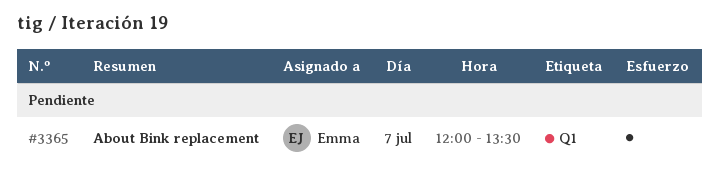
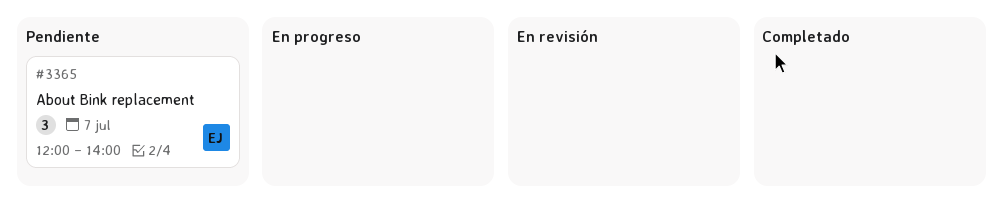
#3365, estimate: 1 -> 3
#3365, ends: 13:30 -> 14:00

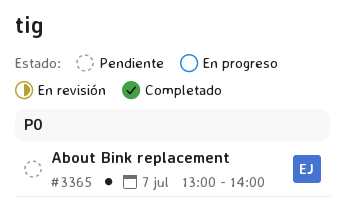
#3365, estimate: 3 -> 1
#3365, begins: 12:00 -> 13:00

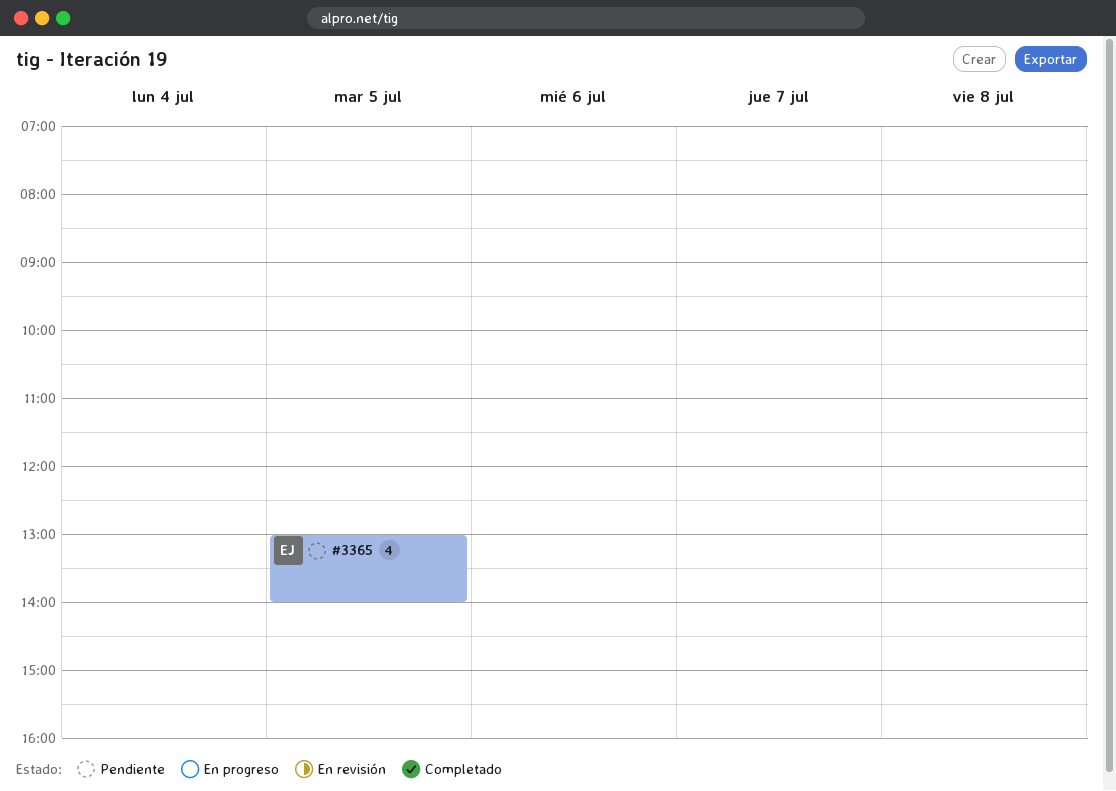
#3365, estimate: 1 -> 4
#3365, day: Jul 7 -> Jul 5

